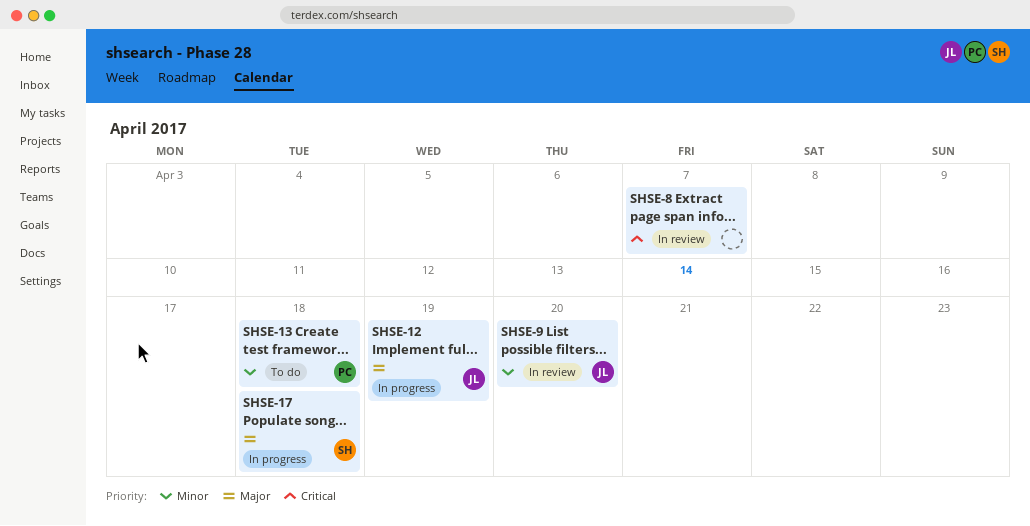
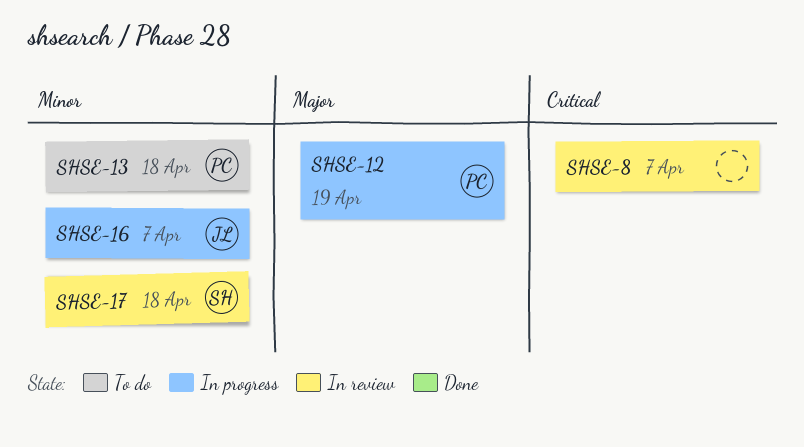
SHSE-9: present -> none
SHSE-12, owner: JL -> PC
SHSE-16: none -> present
SHSE-17, status: In progress -> In review
SHSE-17, priority: Major -> Minor

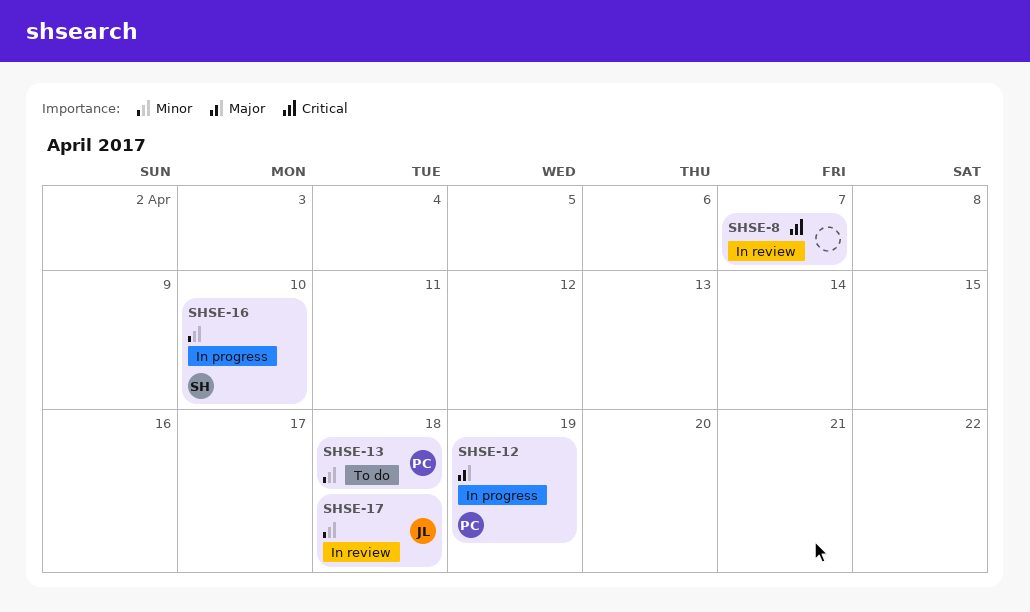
SHSE-16, owner: JL -> SH
SHSE-16, due: Apr 7 -> Apr 10
SHSE-17, owner: SH -> JL

